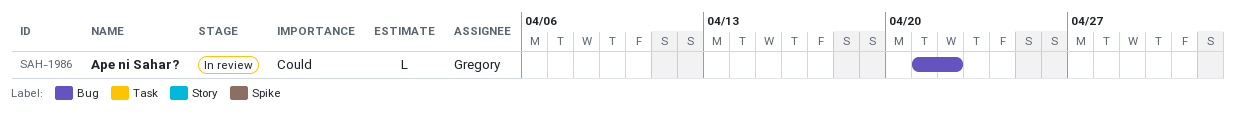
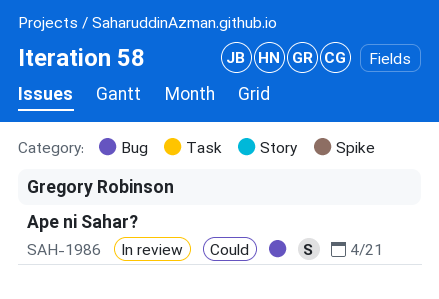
SAH-1986, estimate: L -> S
SAH-1986, due: Apr 22 -> Apr 21

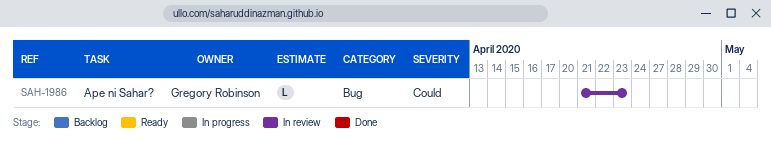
SAH-1986, estimate: S -> L
SAH-1986, due: Apr 21 -> Apr 23

